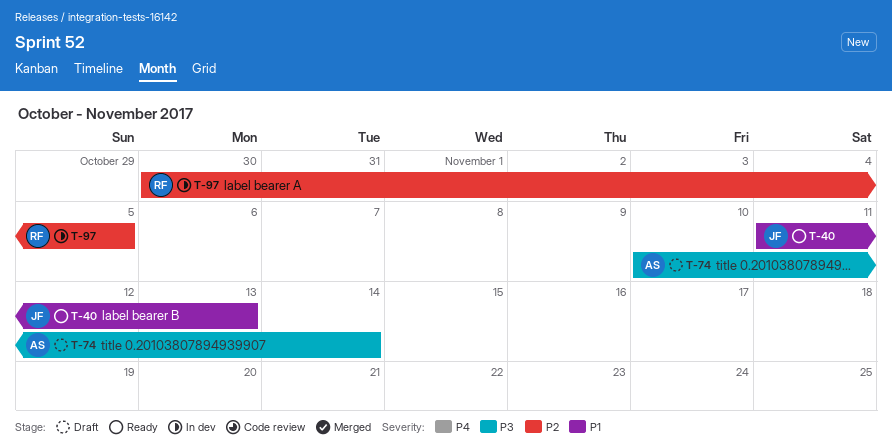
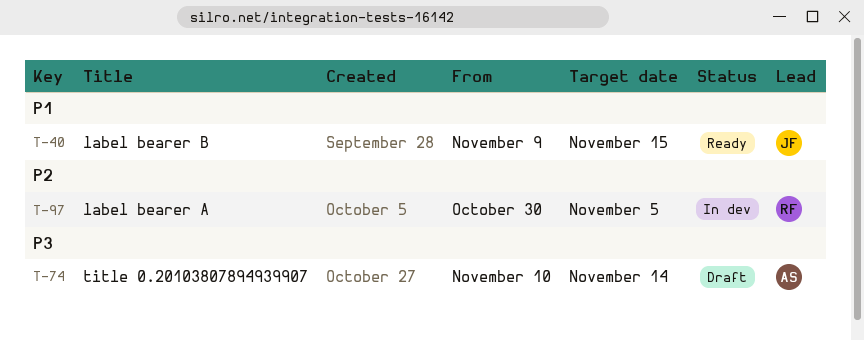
T-40, start: Nov 11 -> Nov 9
T-40, due: Nov 13 -> Nov 15

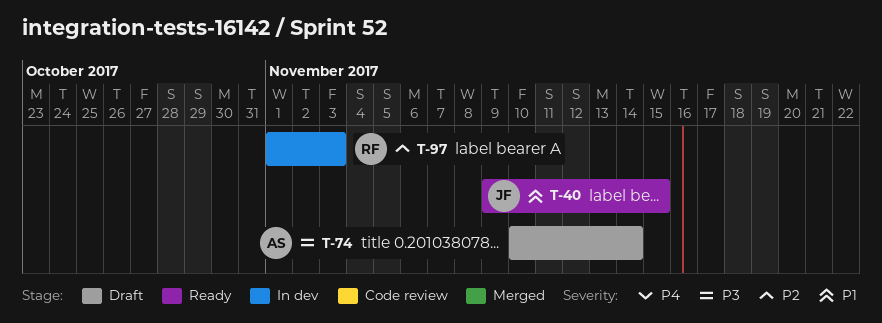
T-97, start: Oct 30 -> Nov 1
T-97, due: Nov 5 -> Nov 3

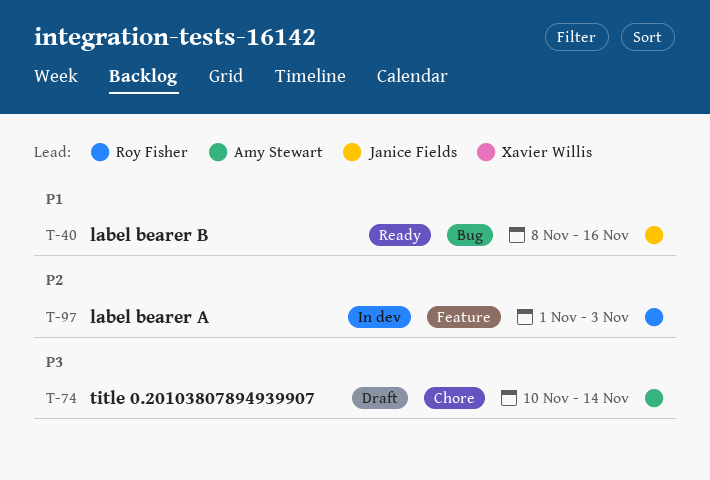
T-40, start: Nov 9 -> Nov 8
T-40, due: Nov 15 -> Nov 16

